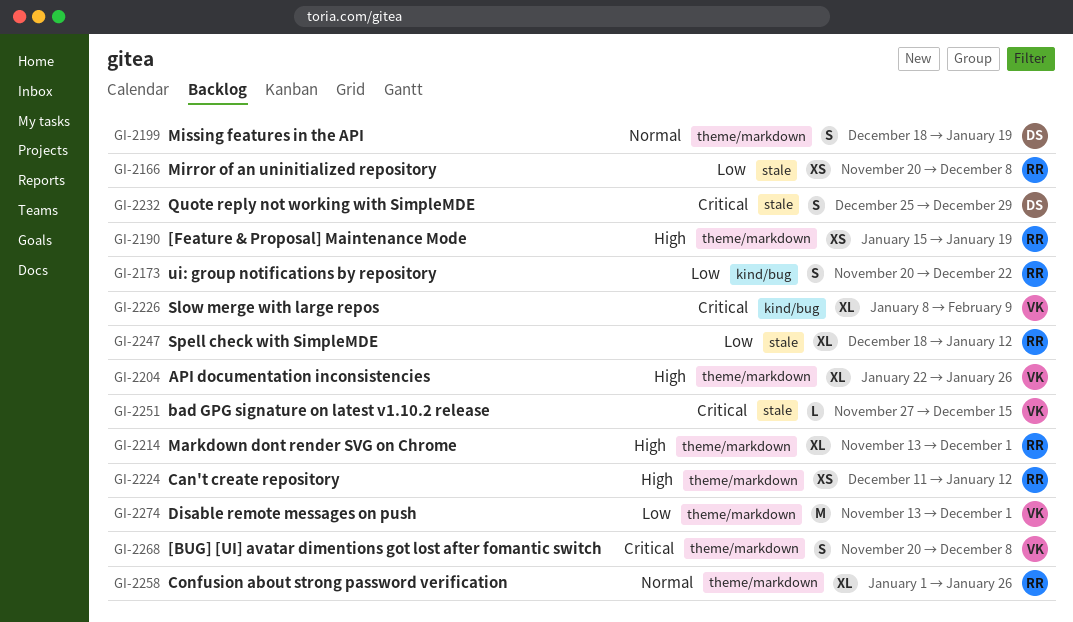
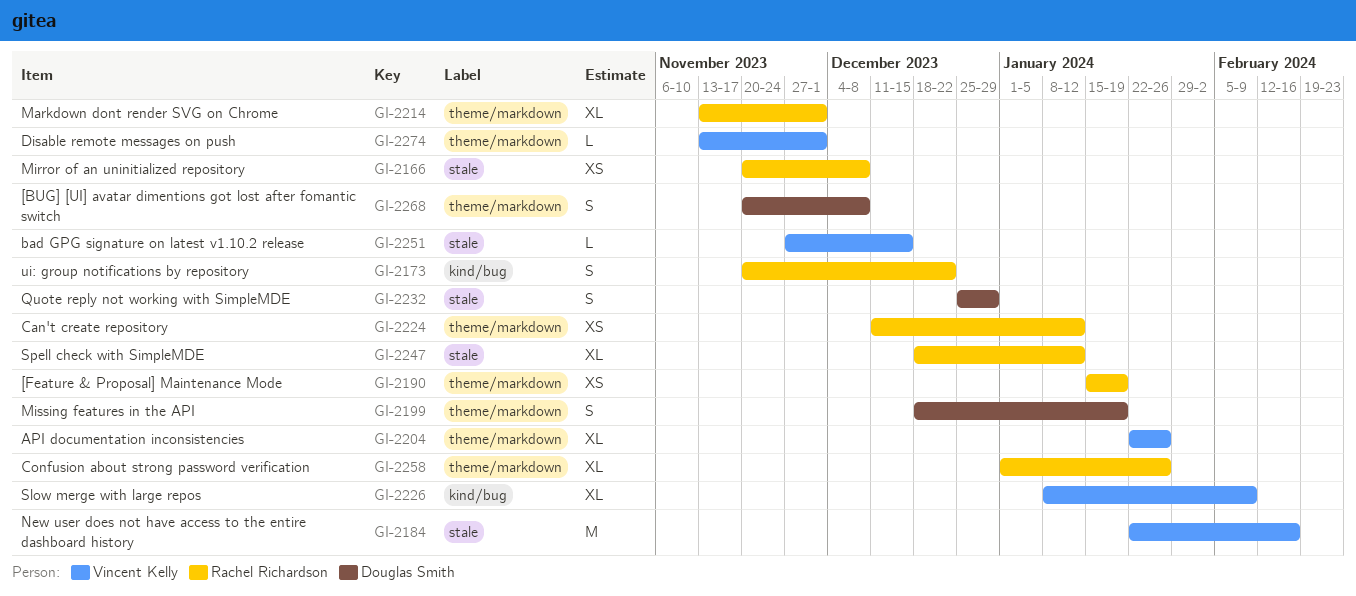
GI-2184: none -> present
GI-2268, owner: Vincent Kelly -> Douglas Smith
GI-2274, estimate: M -> L

